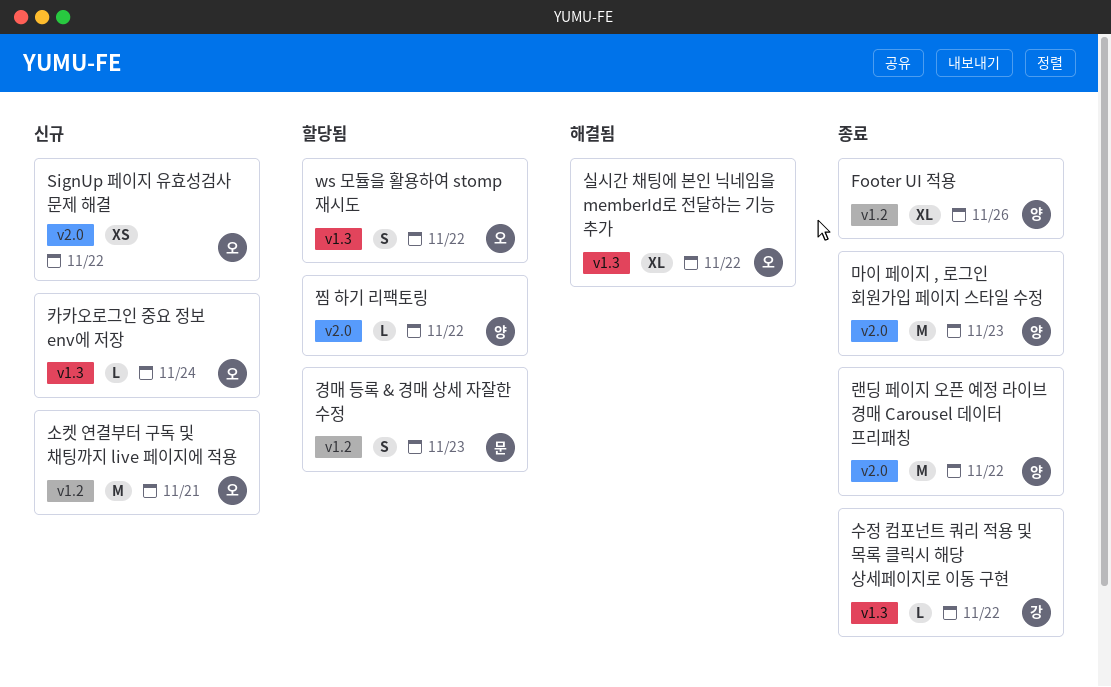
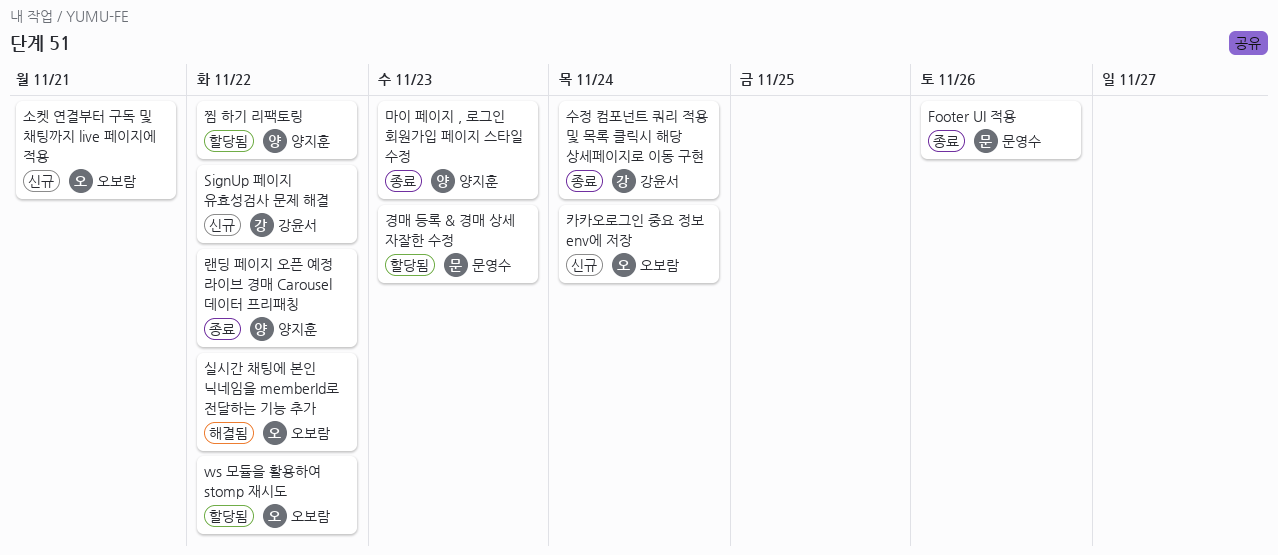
Footer UI 적용, owner: 양지훈 -> 문영수
SignUp 페이지 유효성검사 문제 해결, owner: 오보람 -> 강윤서
수정 컴포넌트 쿼리 적용 및 목록 클릭시 해당 상세페이지로 이동 구현, due: Nov 22 -> Nov 24

